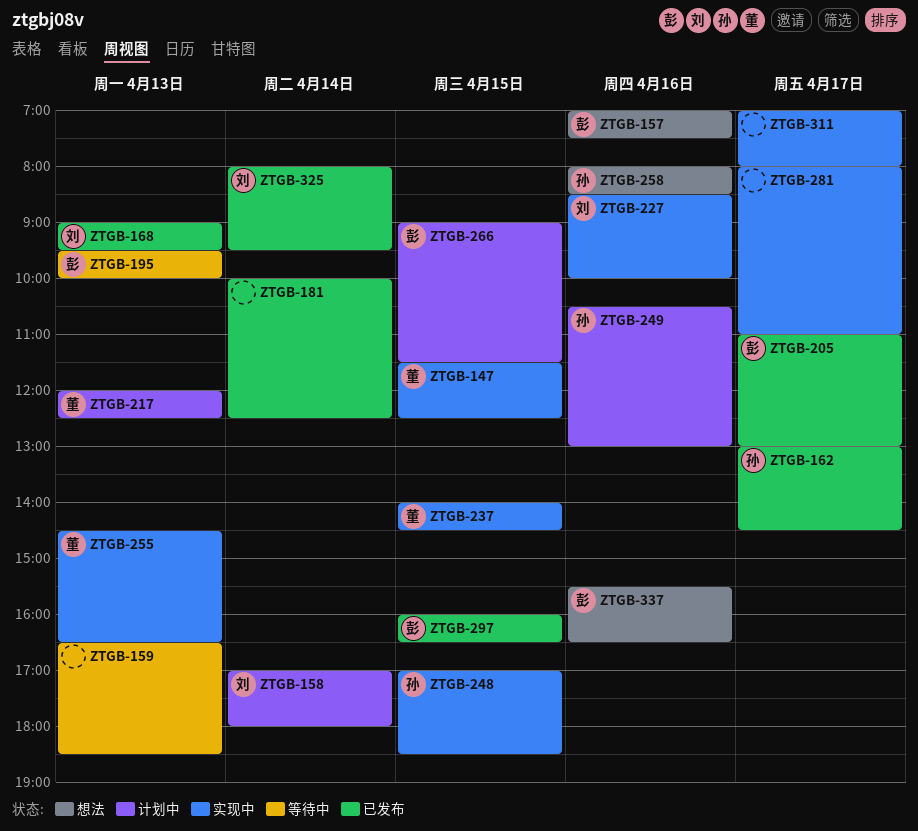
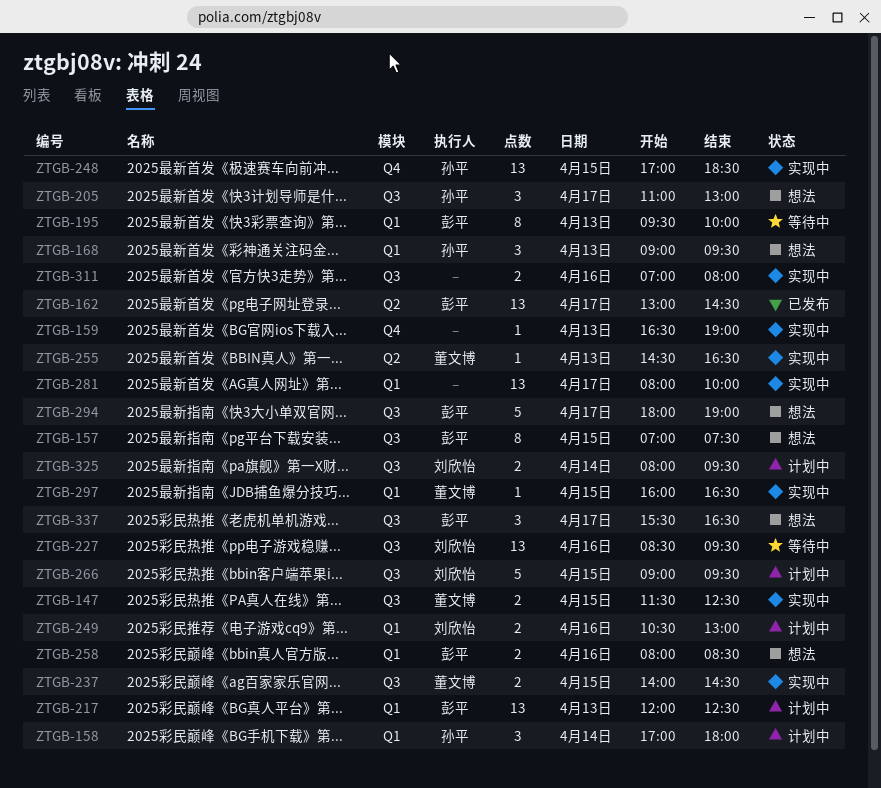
ZTGB-157, day: Apr 16 -> Apr 15
ZTGB-158, owner: 刘欣怡 -> 孙平
ZTGB-159, status: 等待中 -> 实现中
ZTGB-159, ends: 18:30 -> 19:00
ZTGB-162, owner: 孙平 -> 彭平
ZTGB-168, status: 已发布 -> 想法
ZTGB-168, owner: 刘欣怡 -> 孙平
ZTGB-181: present -> none
ZTGB-205, status: 已发布 -> 想法
ZTGB-205, owner: 彭平 -> 孙平
ZTGB-217, owner: 董文博 -> 彭平
ZTGB-227, status: 实现中 -> 等待中
ZTGB-227, ends: 10:00 -> 09:30
ZTGB-249, owner: 孙平 -> 刘欣怡
ZTGB-258, owner: 孙平 -> 彭平
ZTGB-266, owner: 彭平 -> 刘欣怡
ZTGB-266, ends: 11:30 -> 09:30
ZTGB-281, ends: 11:00 -> 10:00
ZTGB-294: none -> present
ZTGB-297, status: 已发布 -> 实现中
ZTGB-297, owner: 彭平 -> 董文博
ZTGB-311, day: Apr 17 -> Apr 16
ZTGB-325, status: 已发布 -> 计划中
ZTGB-337, day: Apr 16 -> Apr 17

